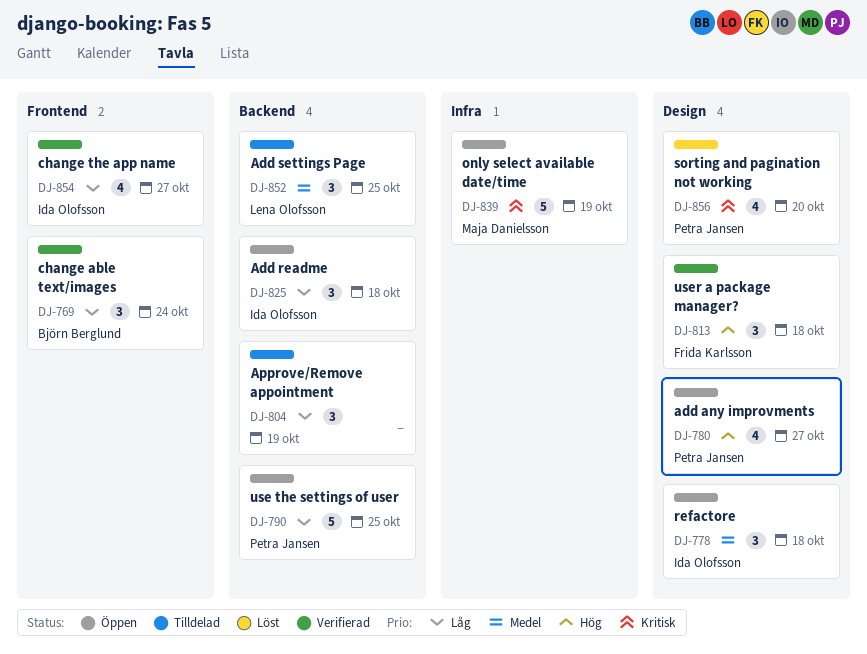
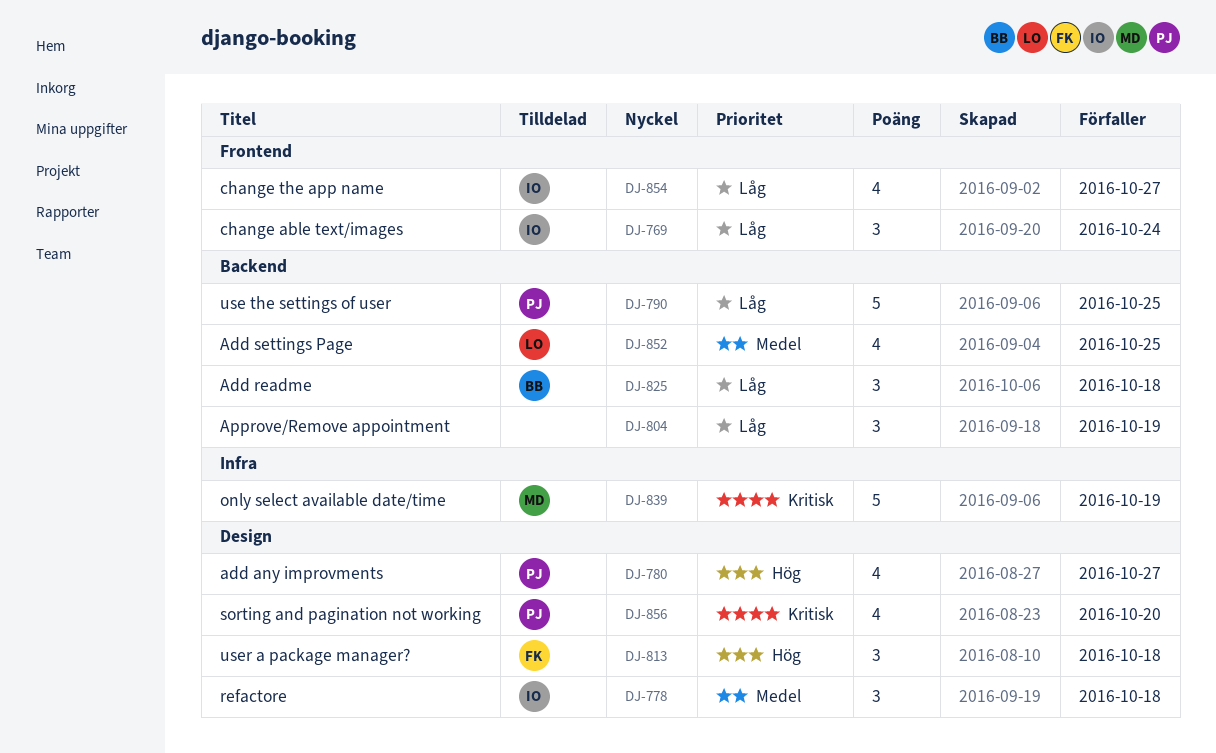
DJ-769, owner: Björn Berglund -> Ida Olofsson
DJ-825, owner: Ida Olofsson -> Björn Berglund
DJ-852, estimate: 3 -> 4

